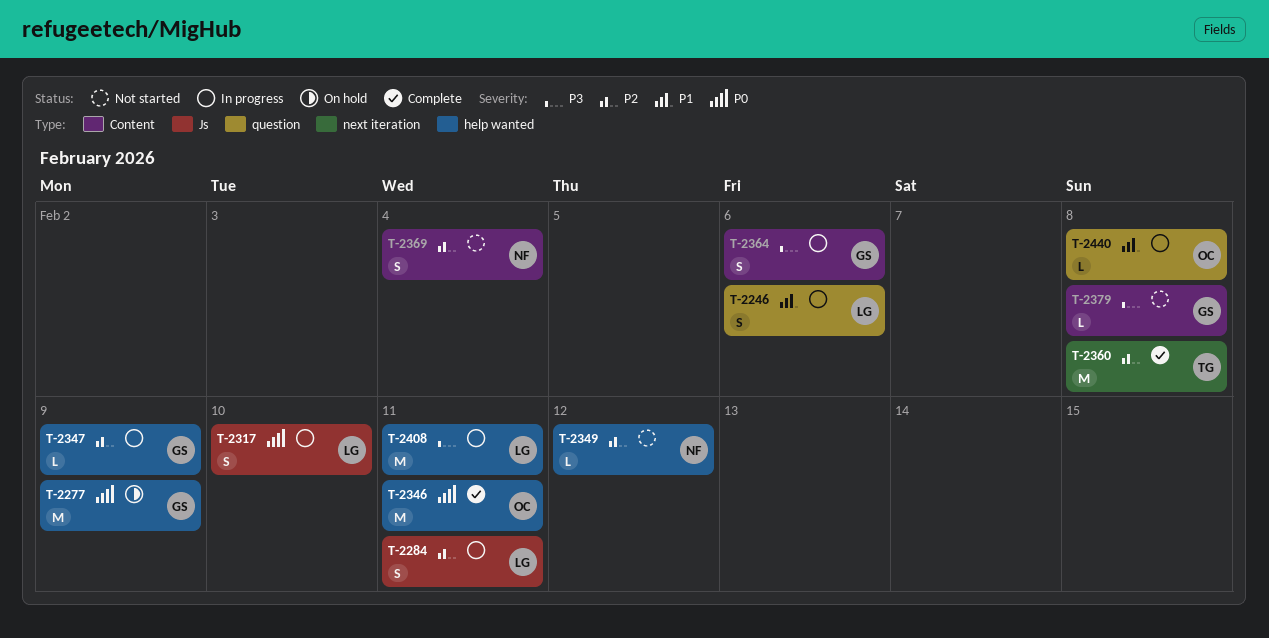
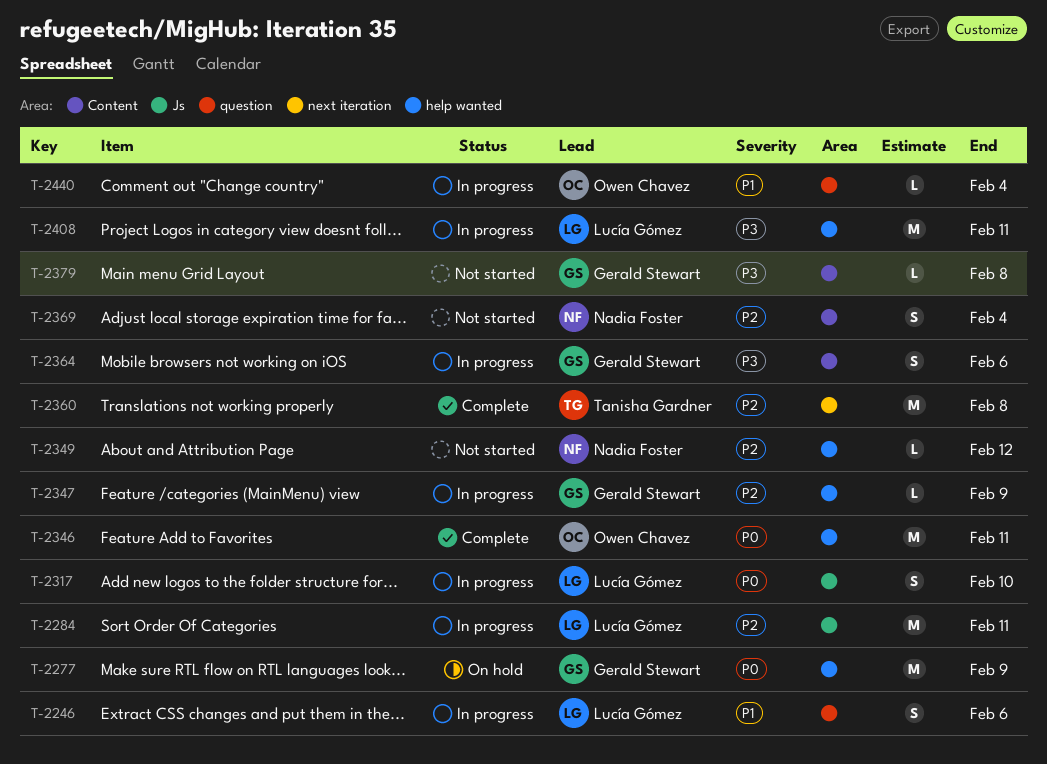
T-2284, estimate: S -> M
T-2440, due: Feb 8 -> Feb 4

